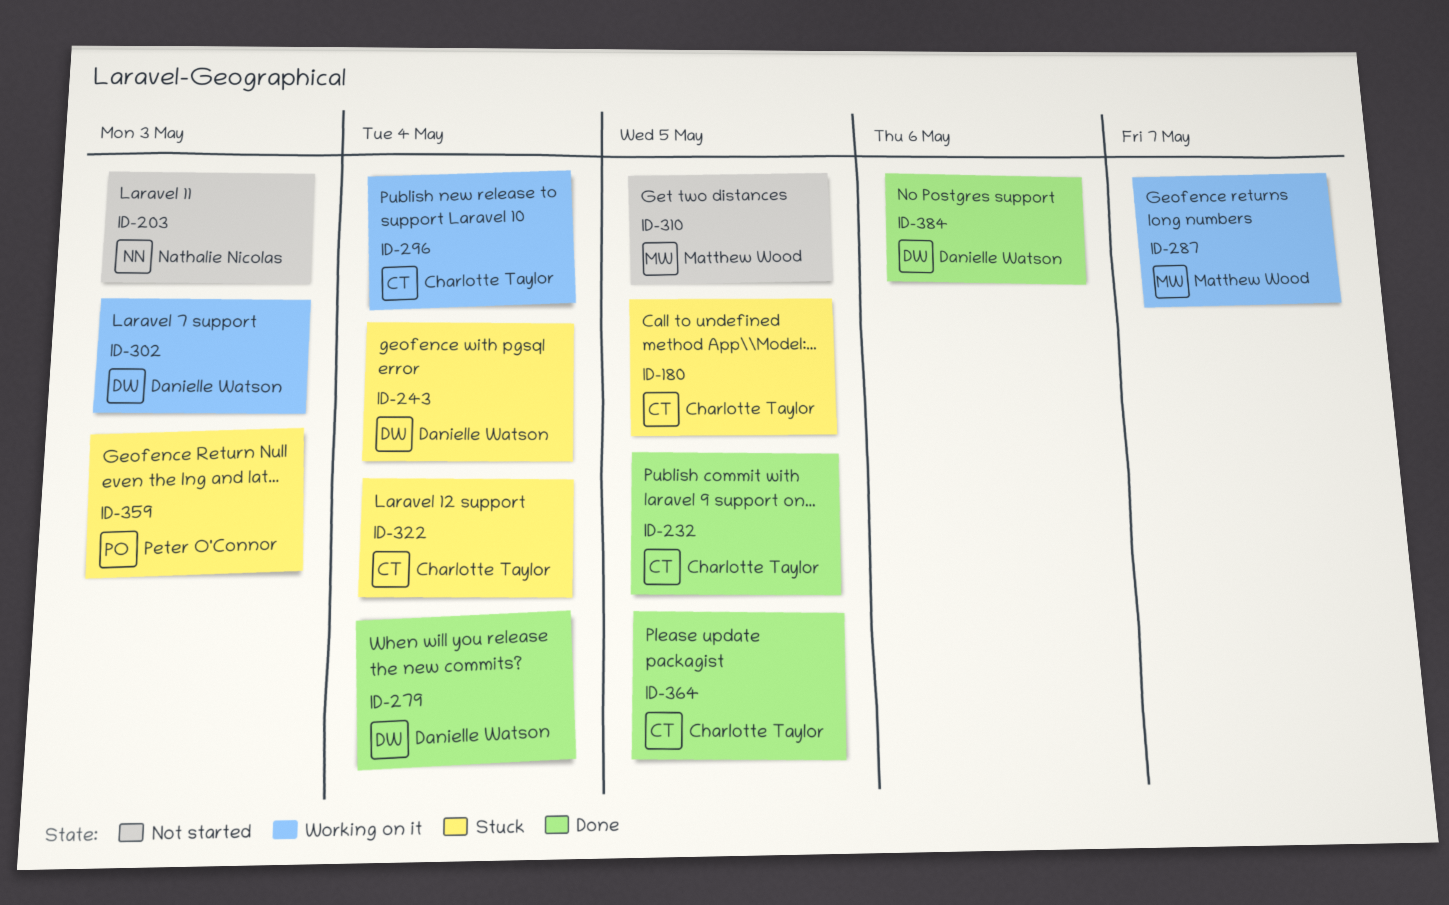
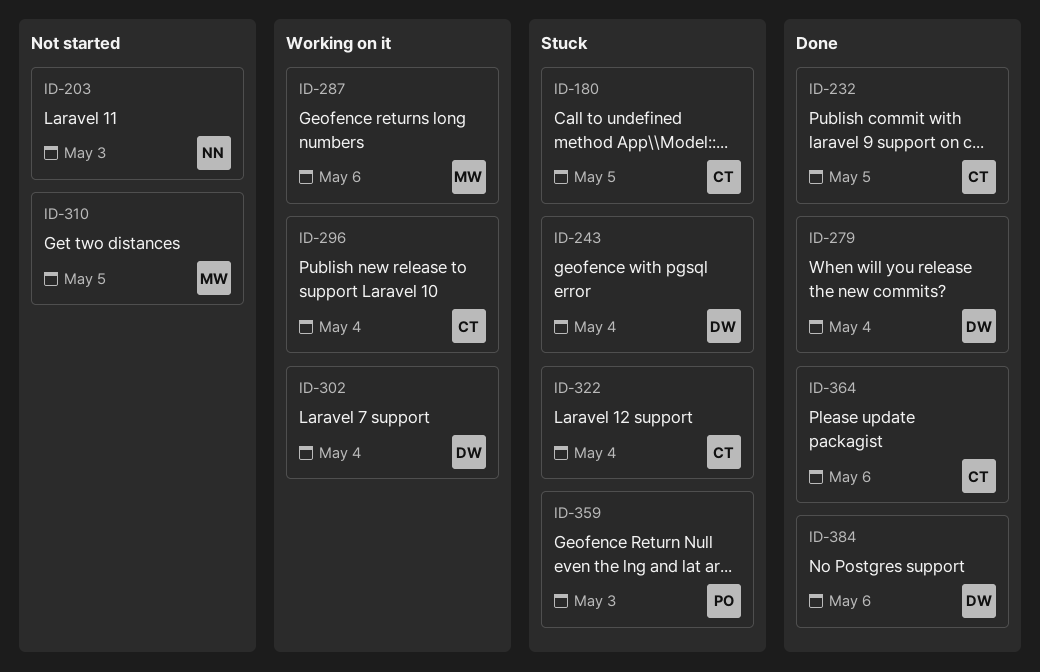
ID-287, due: May 7 -> May 6
ID-302, due: May 3 -> May 4
ID-364, due: May 5 -> May 6

